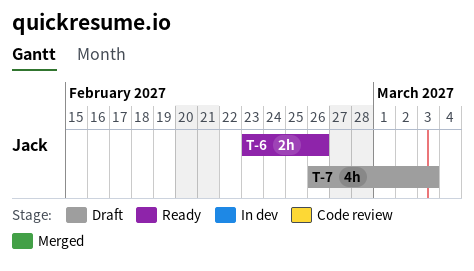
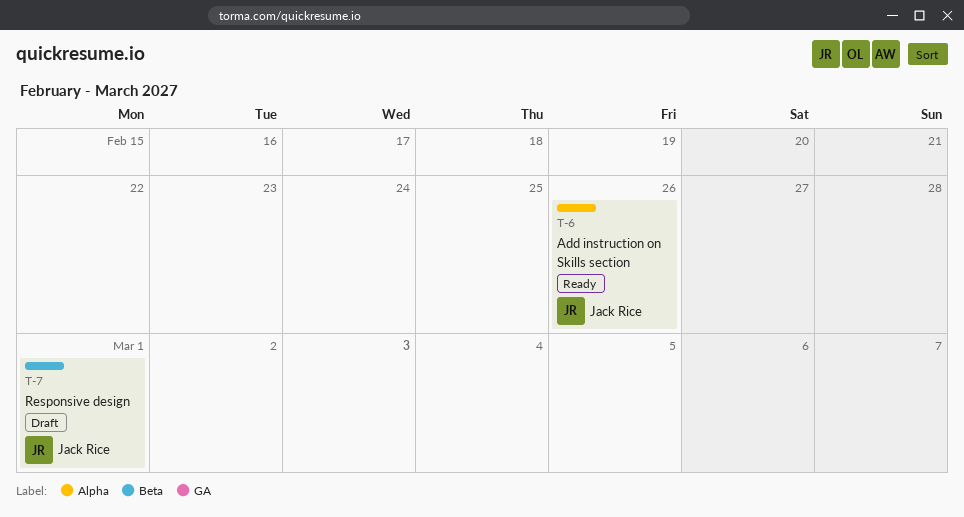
T-7, due: Mar 3 -> Mar 1

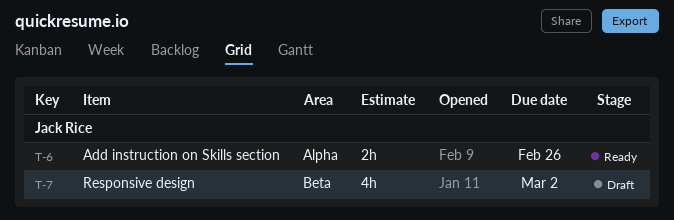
T-7, due: Mar 1 -> Mar 2

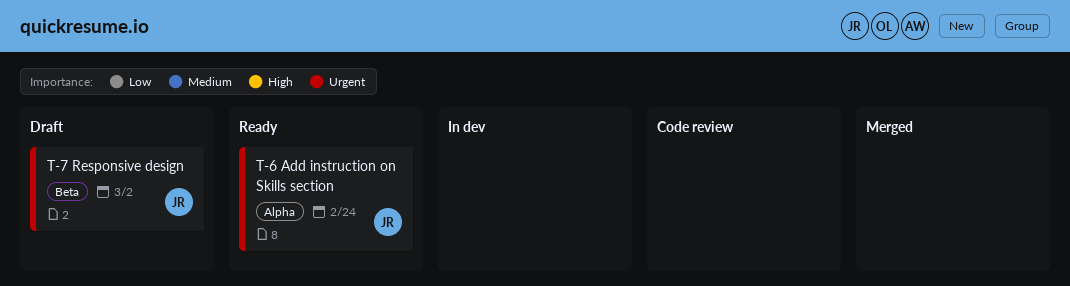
T-6, due: Feb 26 -> Feb 24

